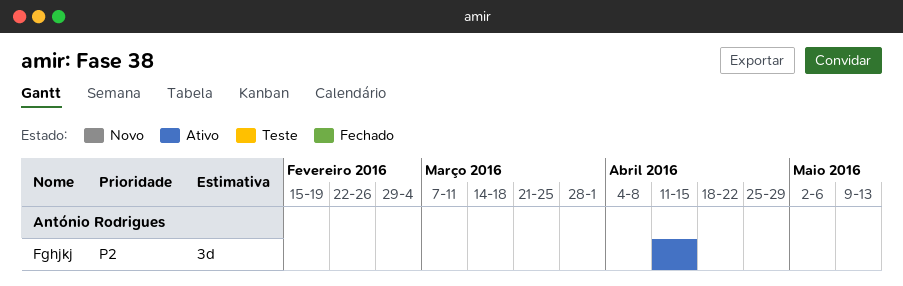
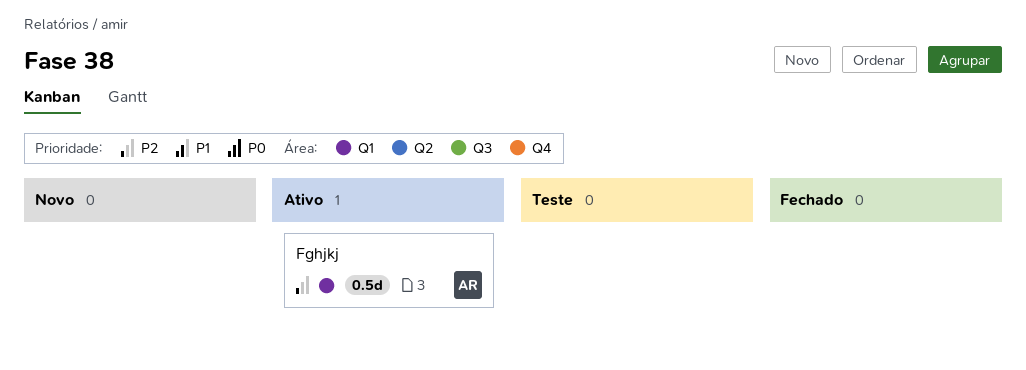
Fghjkj, estimate: 3d -> 0.5d

